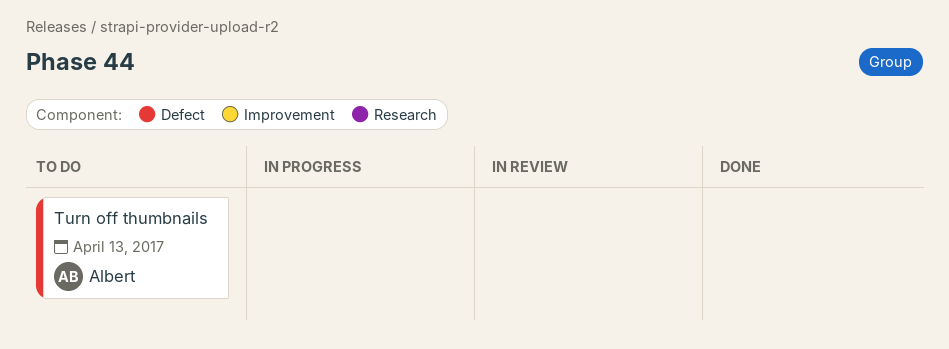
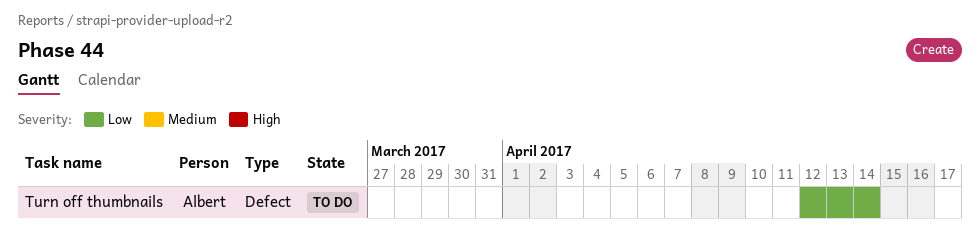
Turn off thumbnails, due: Apr 13 -> Apr 14

